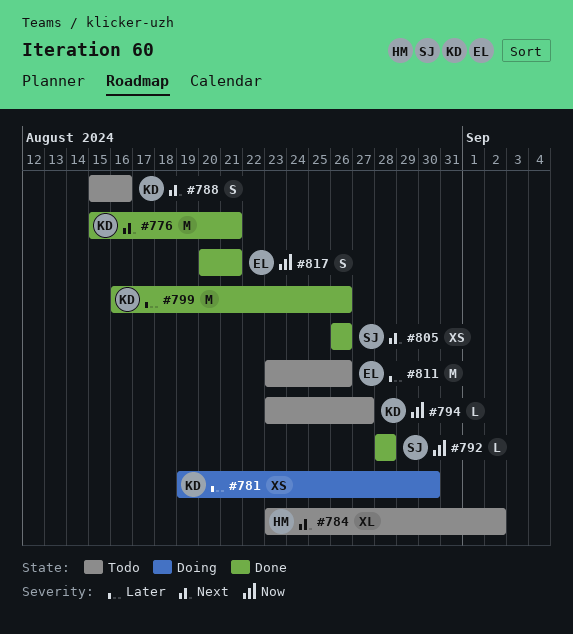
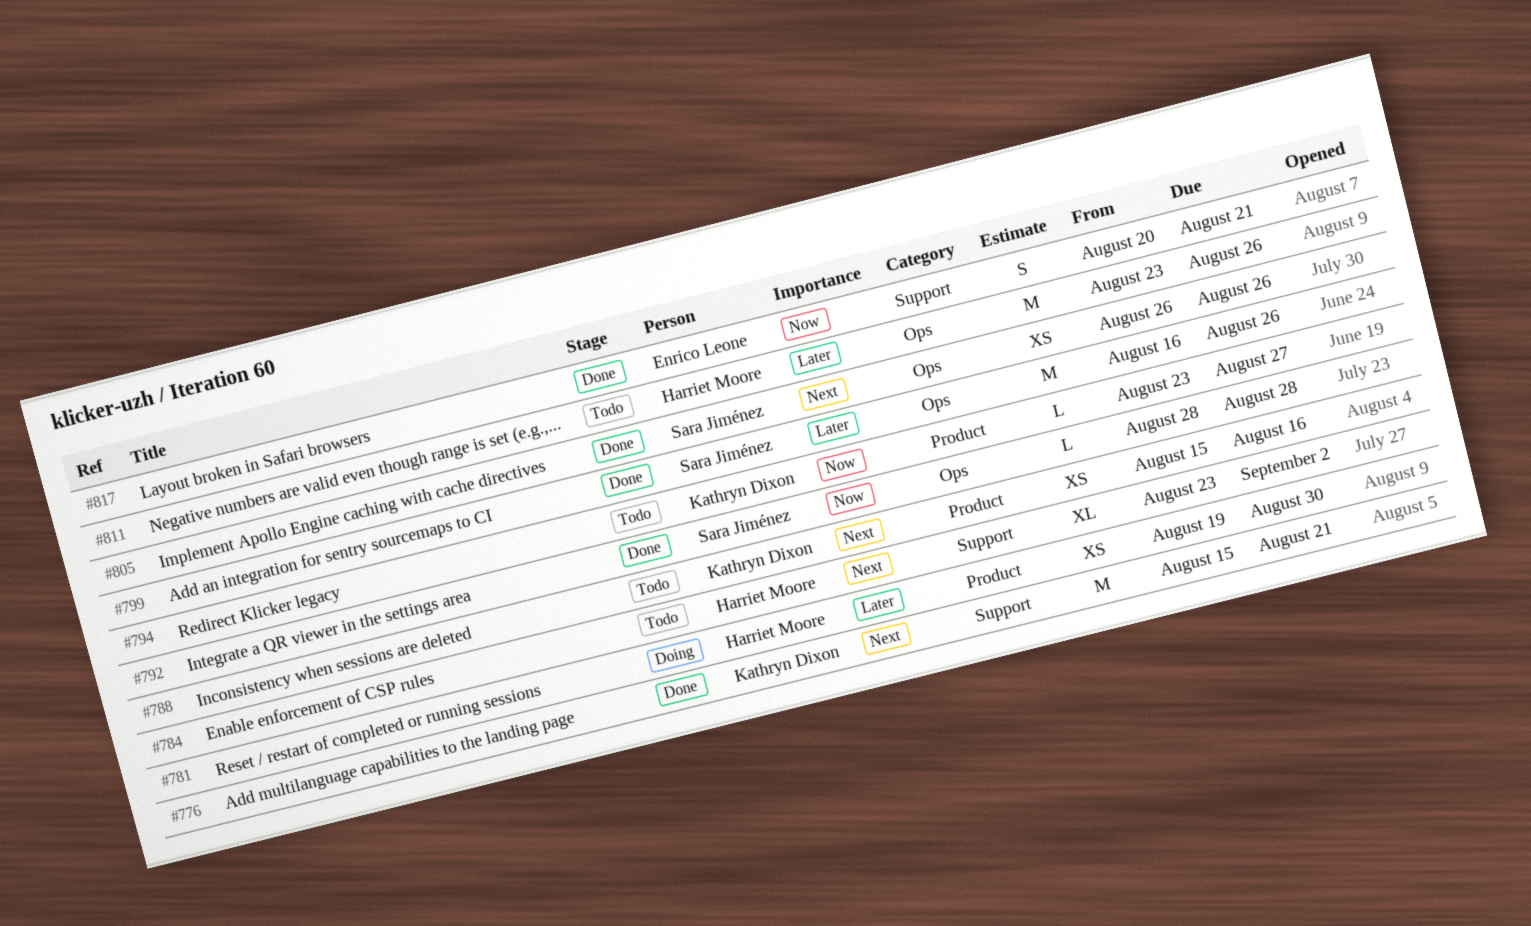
#781, owner: Kathryn Dixon -> Harriet Moore
#788, estimate: S -> XS
#799, owner: Kathryn Dixon -> Sara Jiménez
#811, owner: Enrico Leone -> Harriet Moore

